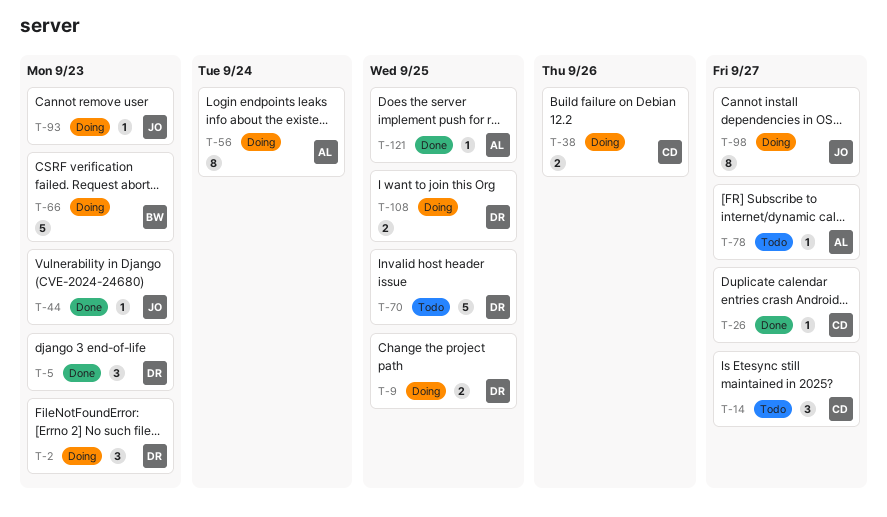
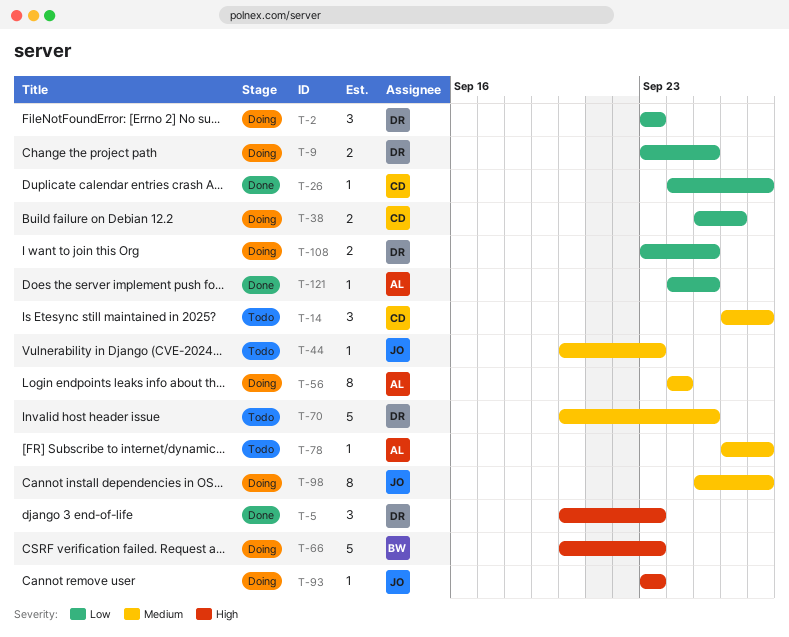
T-44, status: Done -> Todo

